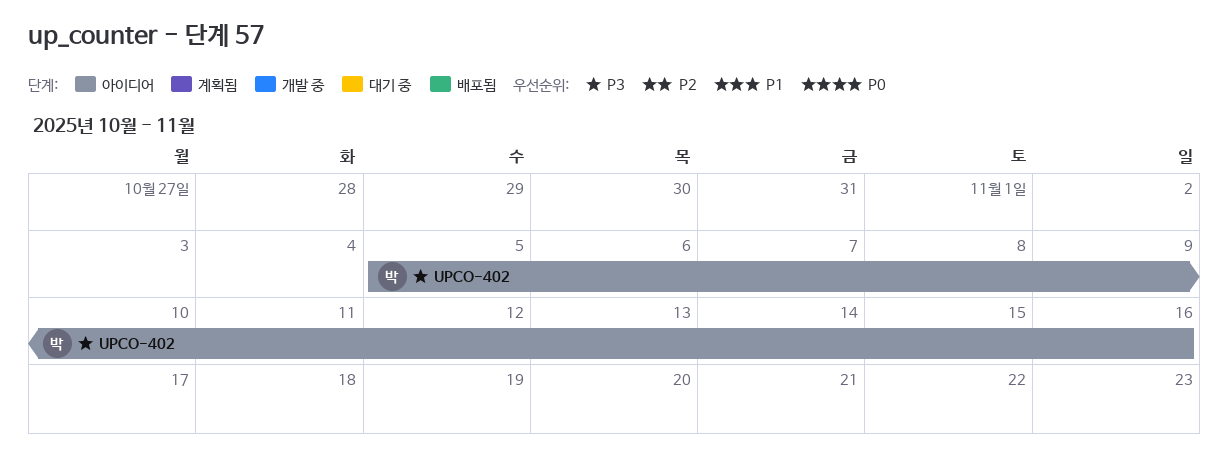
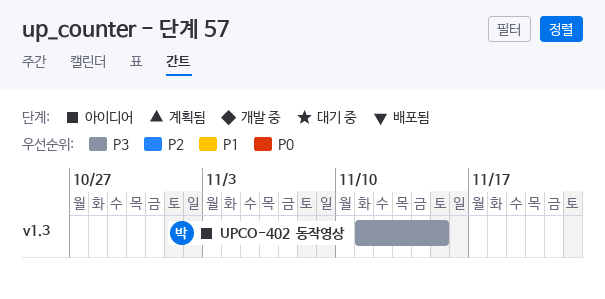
UPCO-402, start: Nov 5 -> Nov 11
UPCO-402, due: Nov 16 -> Nov 15

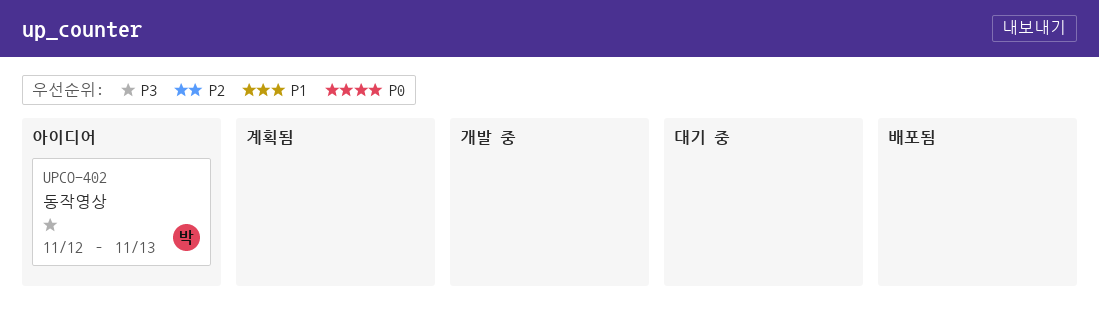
UPCO-402, start: Nov 11 -> Nov 12
UPCO-402, due: Nov 15 -> Nov 13

